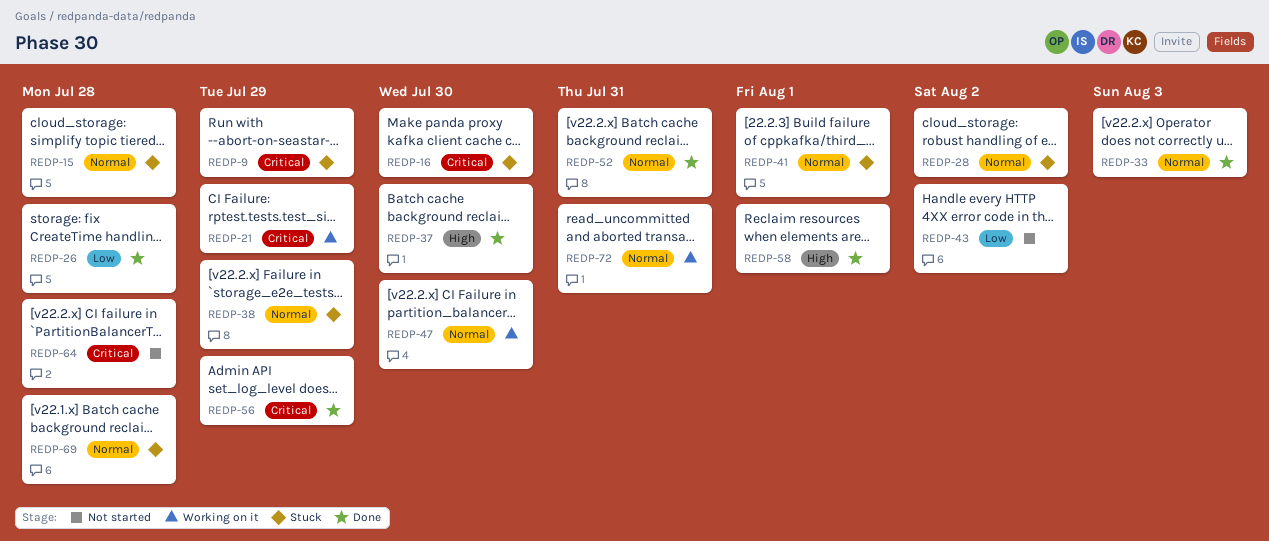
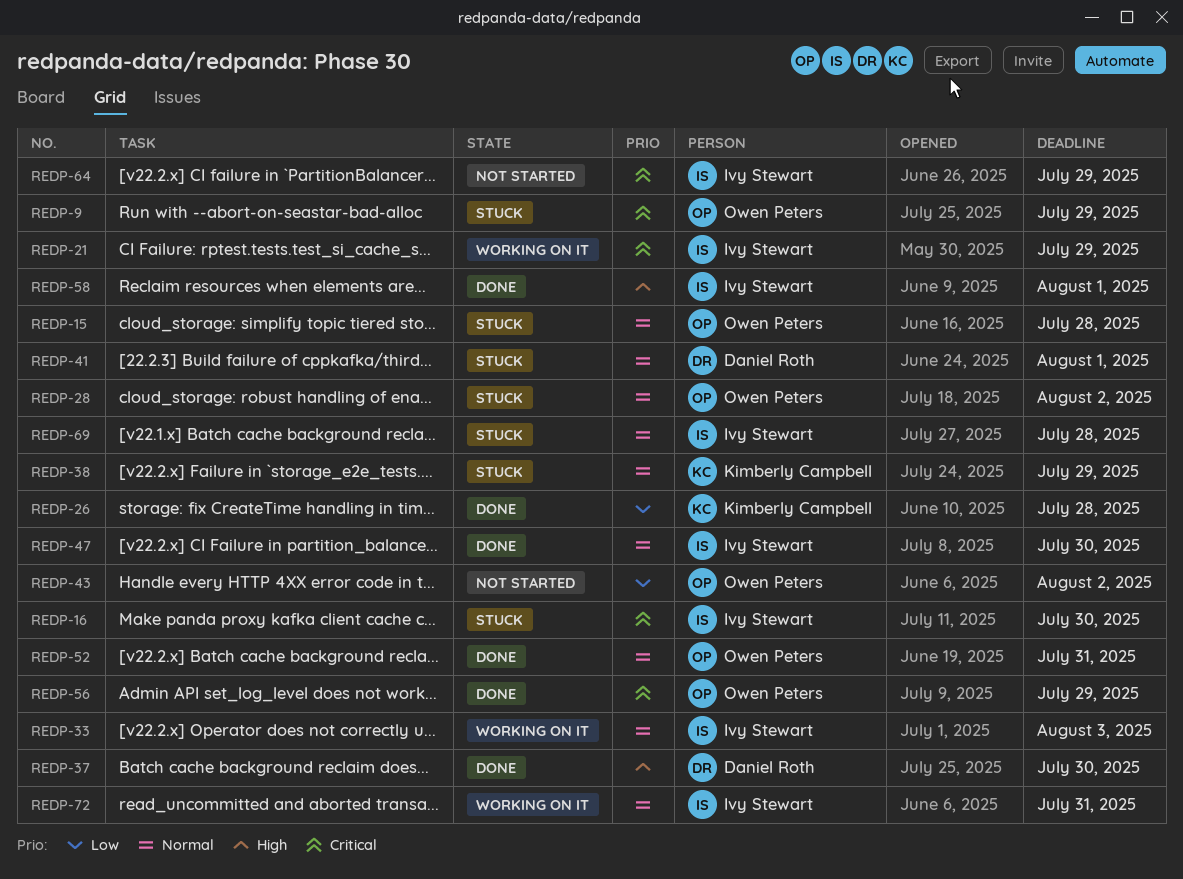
REDP-33, status: Done -> Working on it
REDP-47, status: Working on it -> Done
REDP-64, due: Jul 28 -> Jul 29

